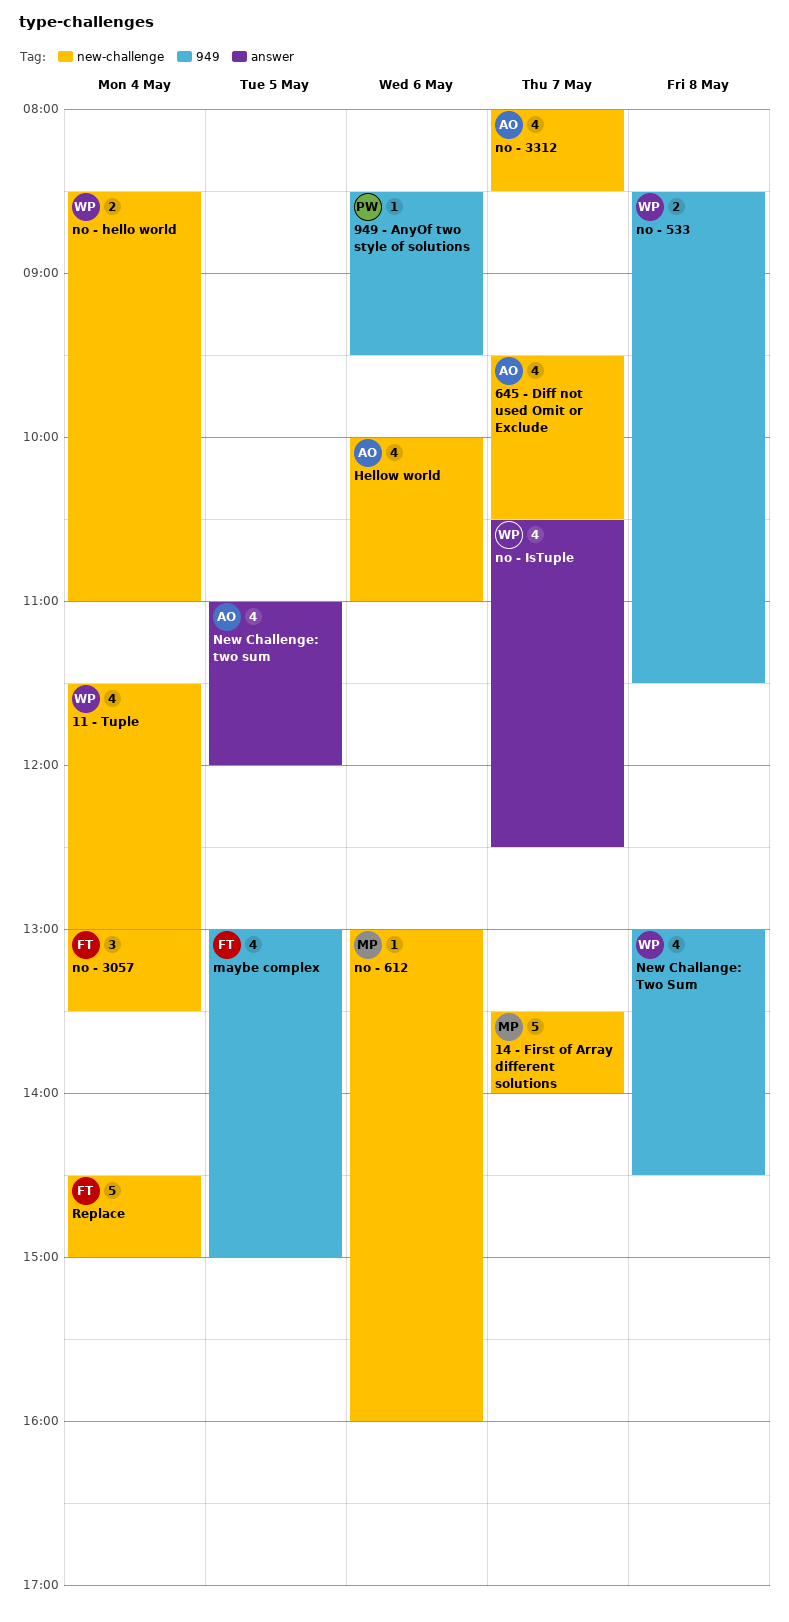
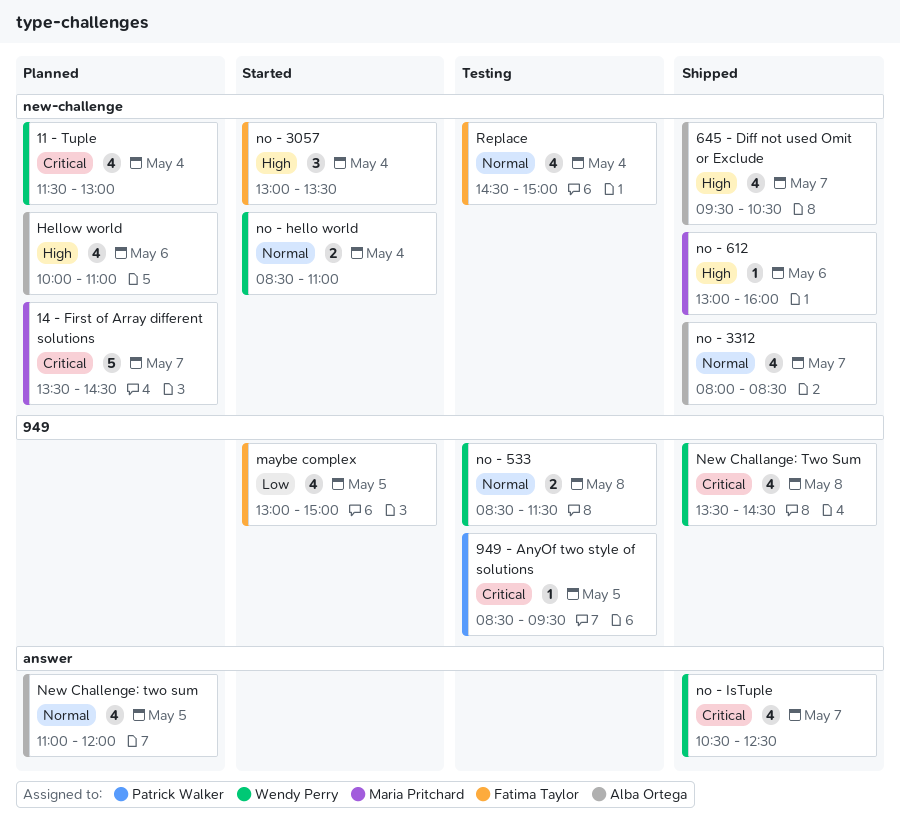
14 - First of Array different solutions, ends: 14:00 -> 14:30
949 - AnyOf two style of solutions, day: May 6 -> May 5
New Challange: Two Sum, begins: 13:00 -> 13:30
Replace, estimate: 5 -> 4

